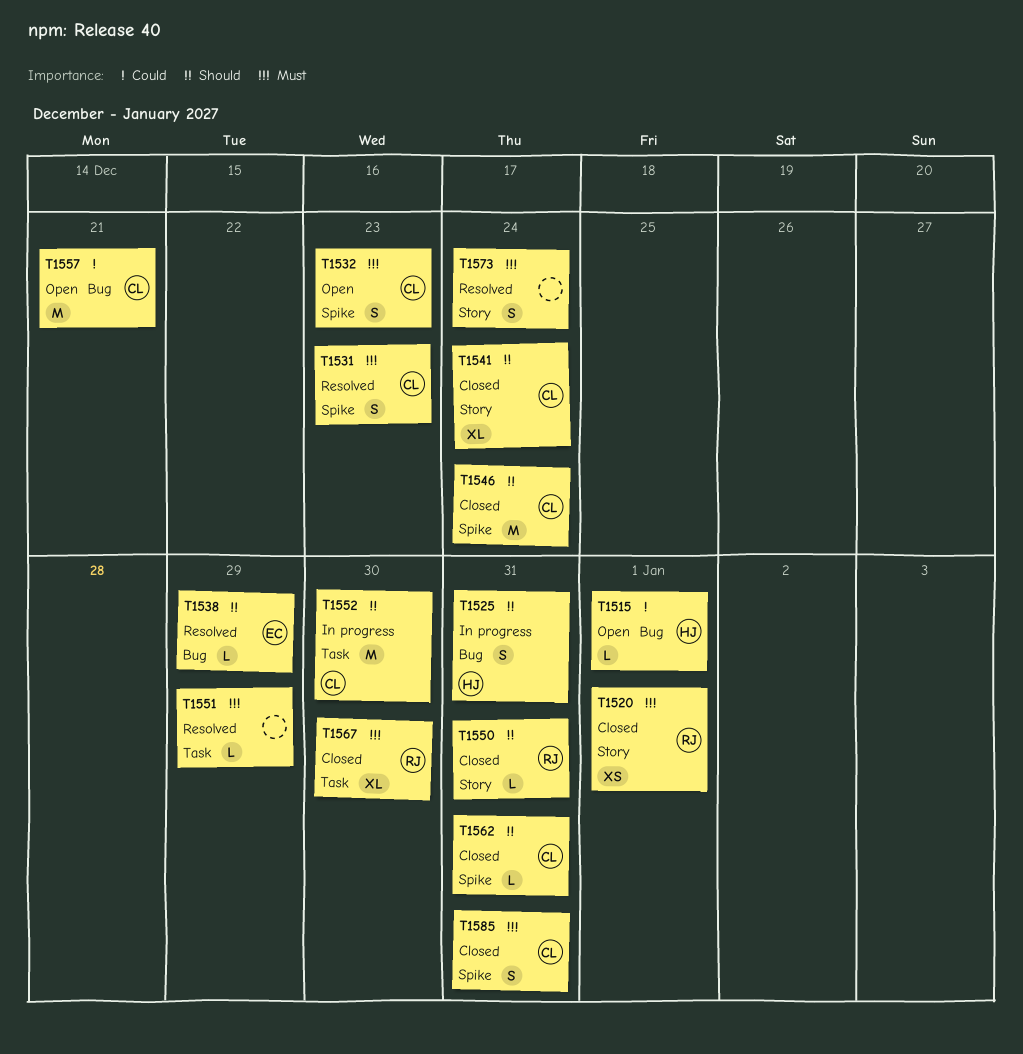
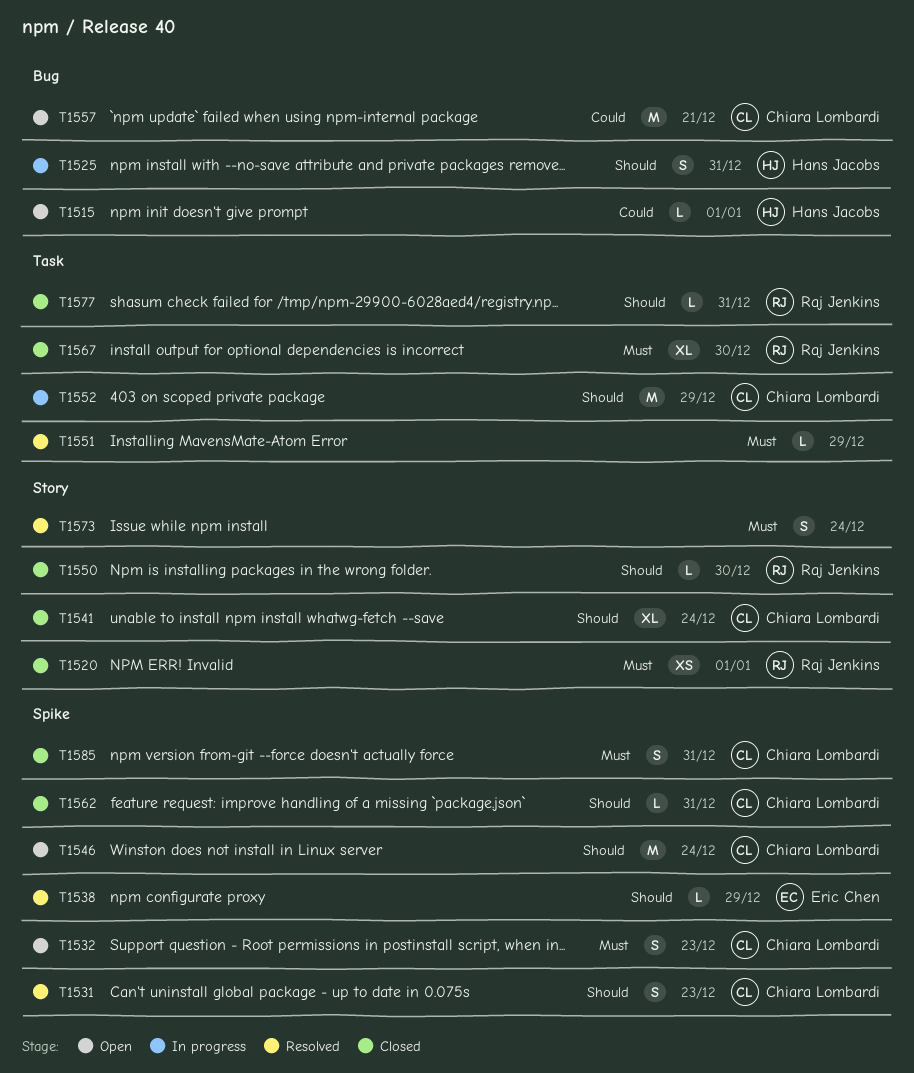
T1531, priority: Must -> Should
T1538, label: Bug -> Spike
T1546, status: Closed -> Open
T1550, due: Dec 31 -> Dec 30
T1552, due: Dec 30 -> Dec 29
T1577: none -> present

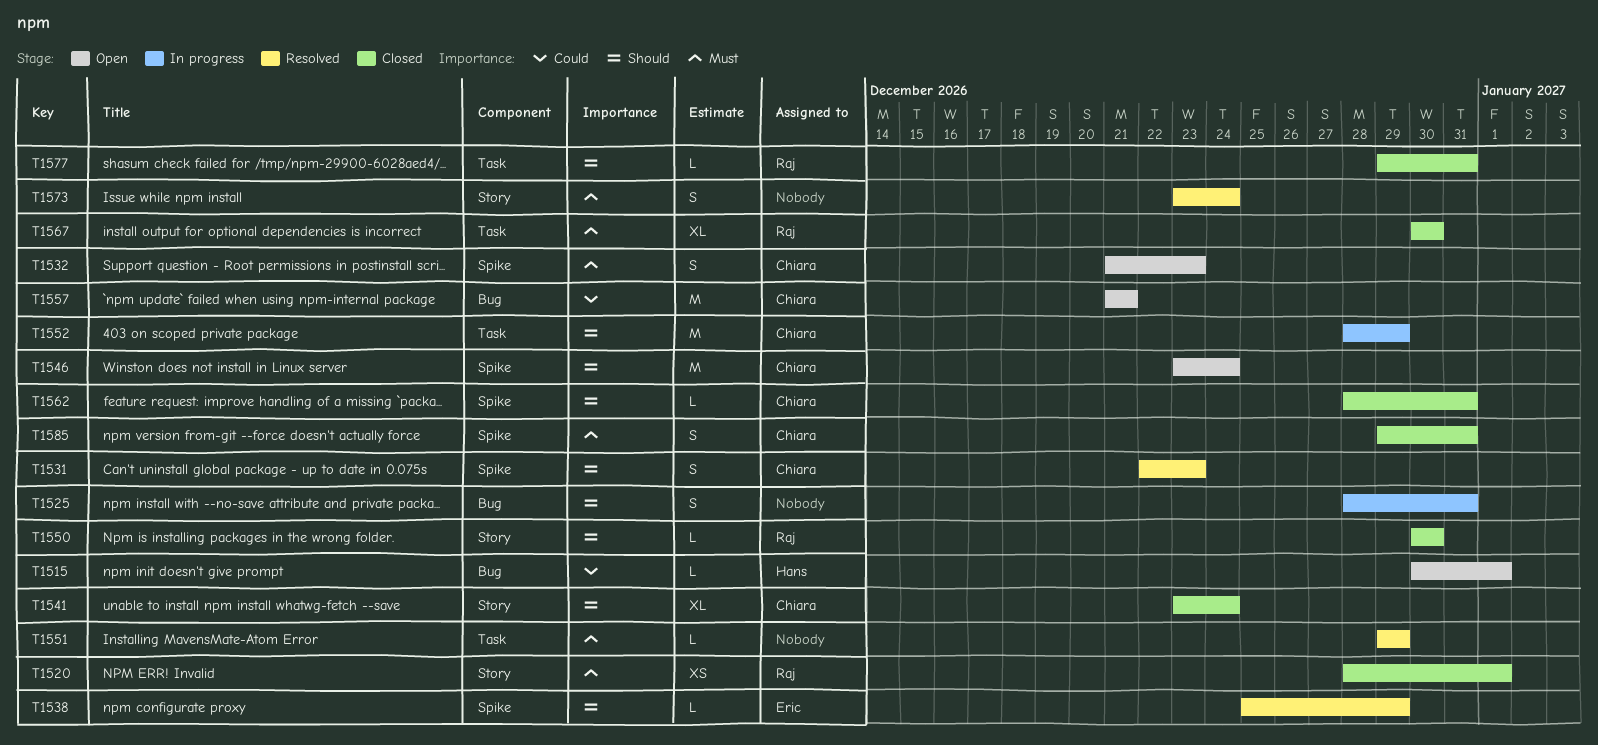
T1525, owner: Hans Jacobs -> none

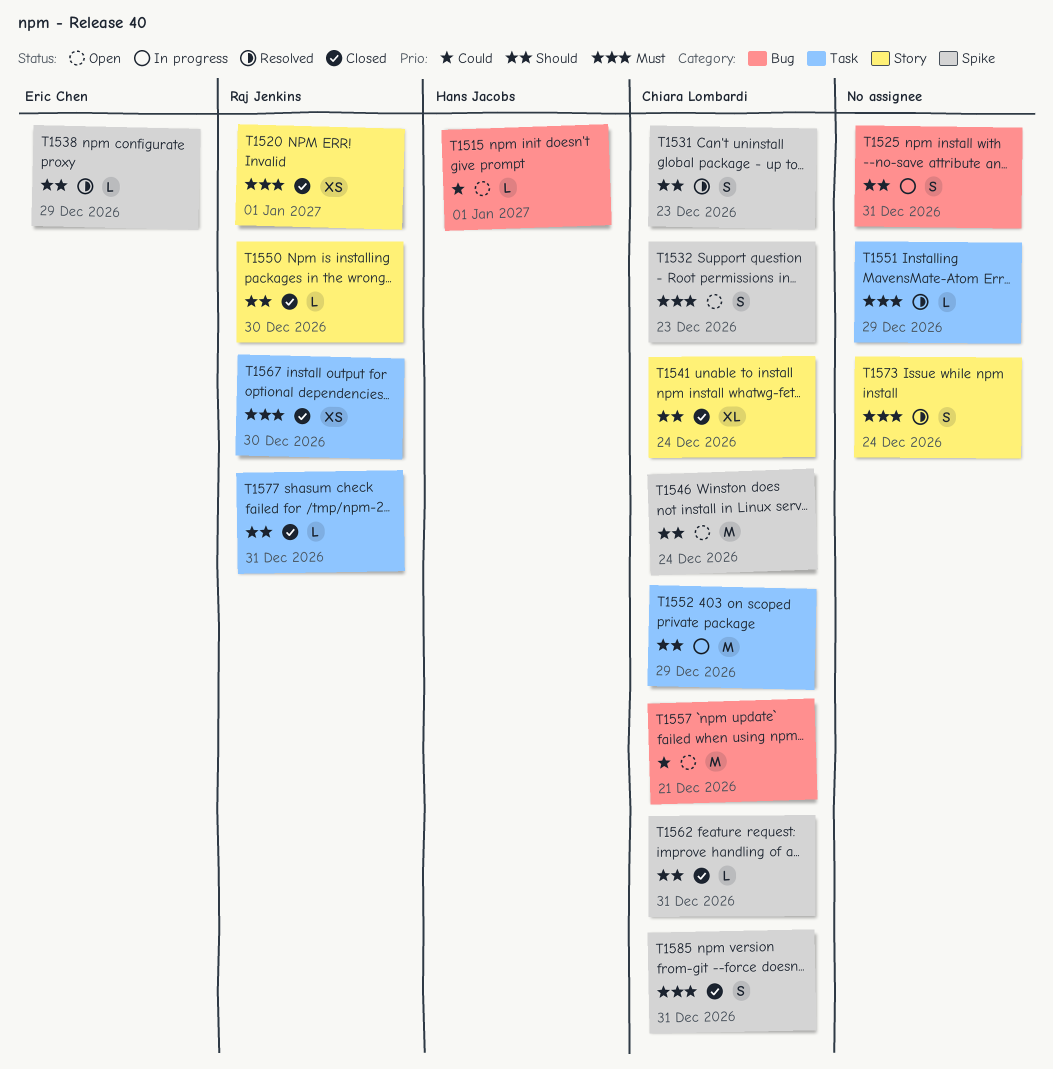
T1567, estimate: XL -> XS

